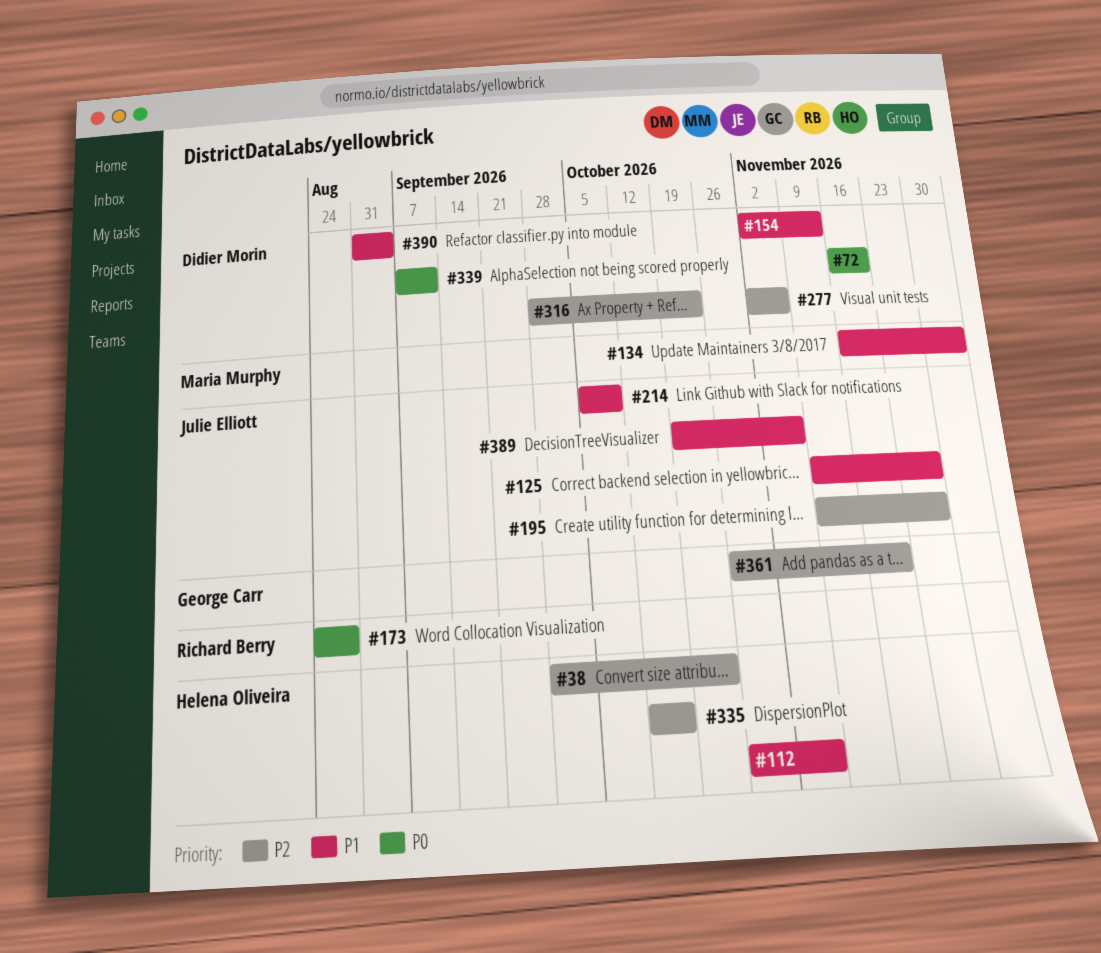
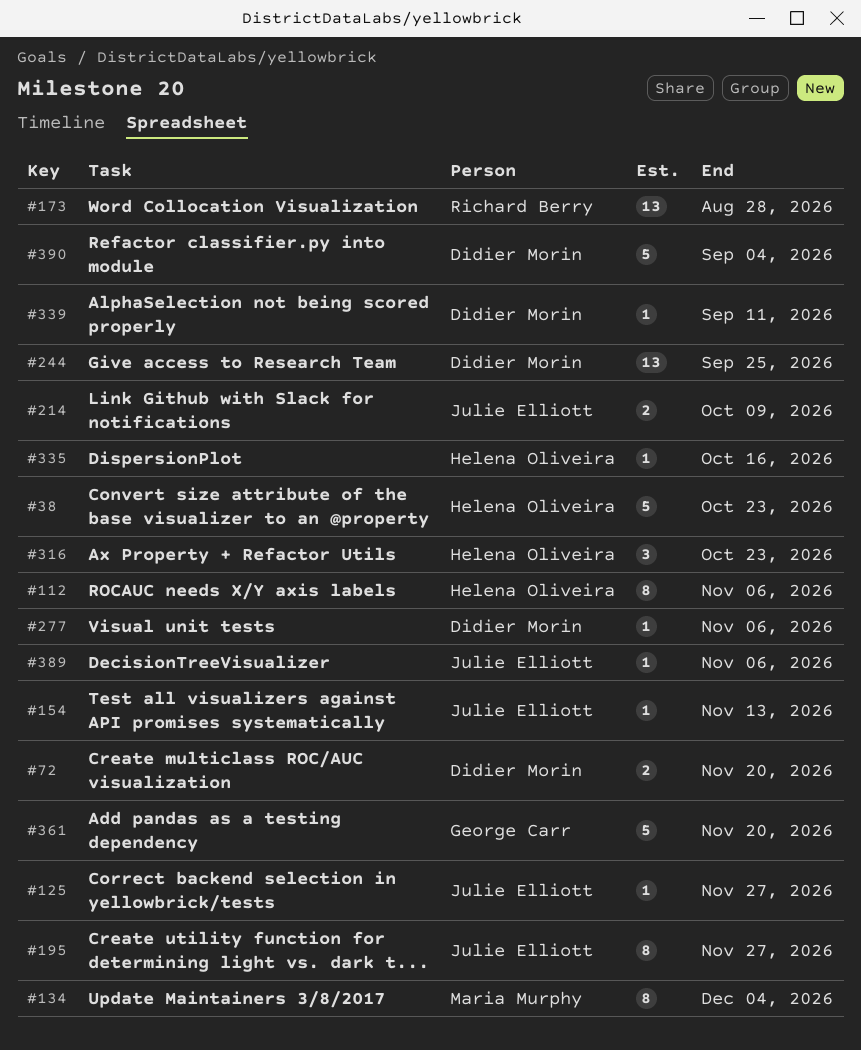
#154, owner: Didier Morin -> Julie Elliott
#244: none -> present
#316, owner: Didier Morin -> Helena Oliveira

